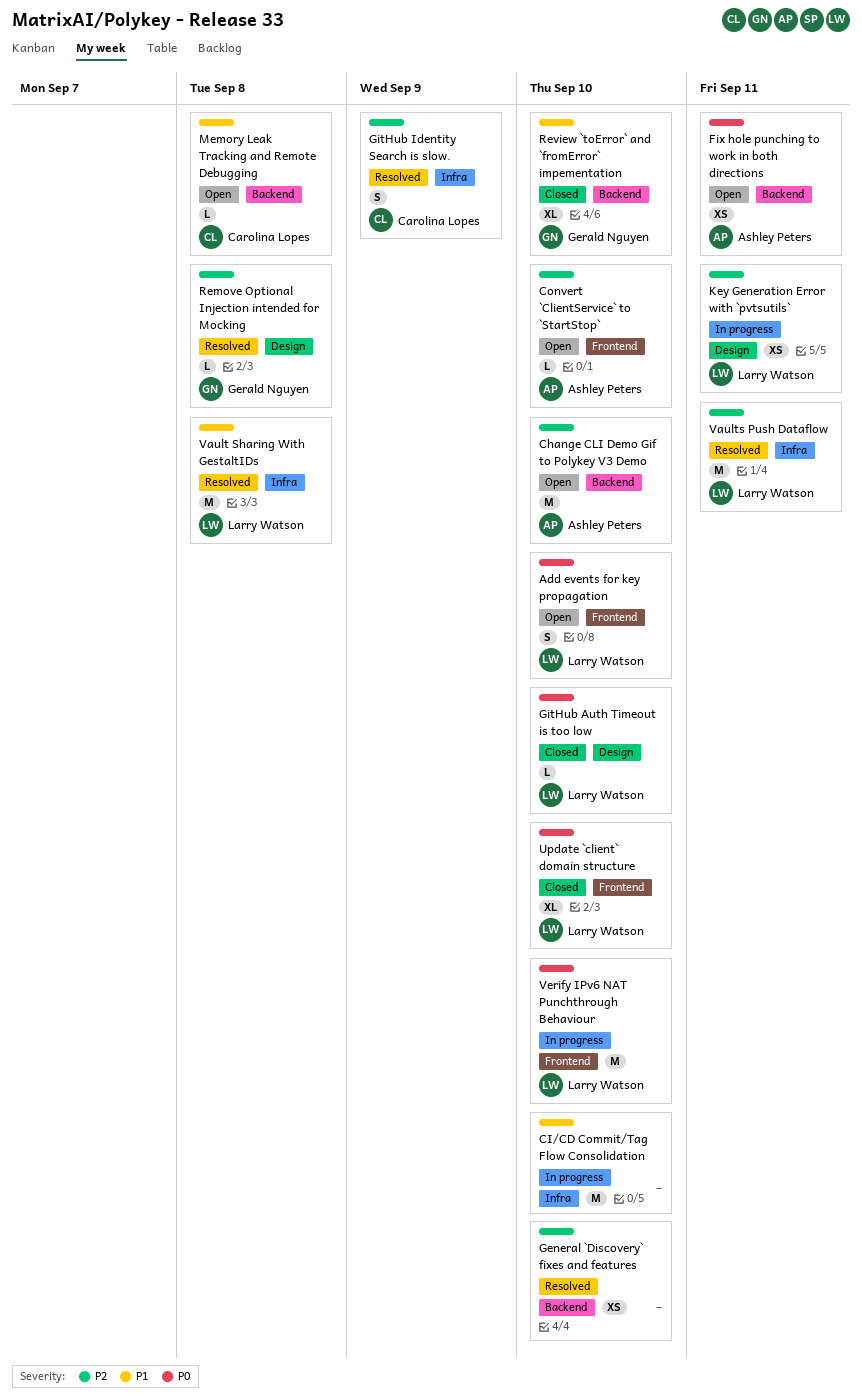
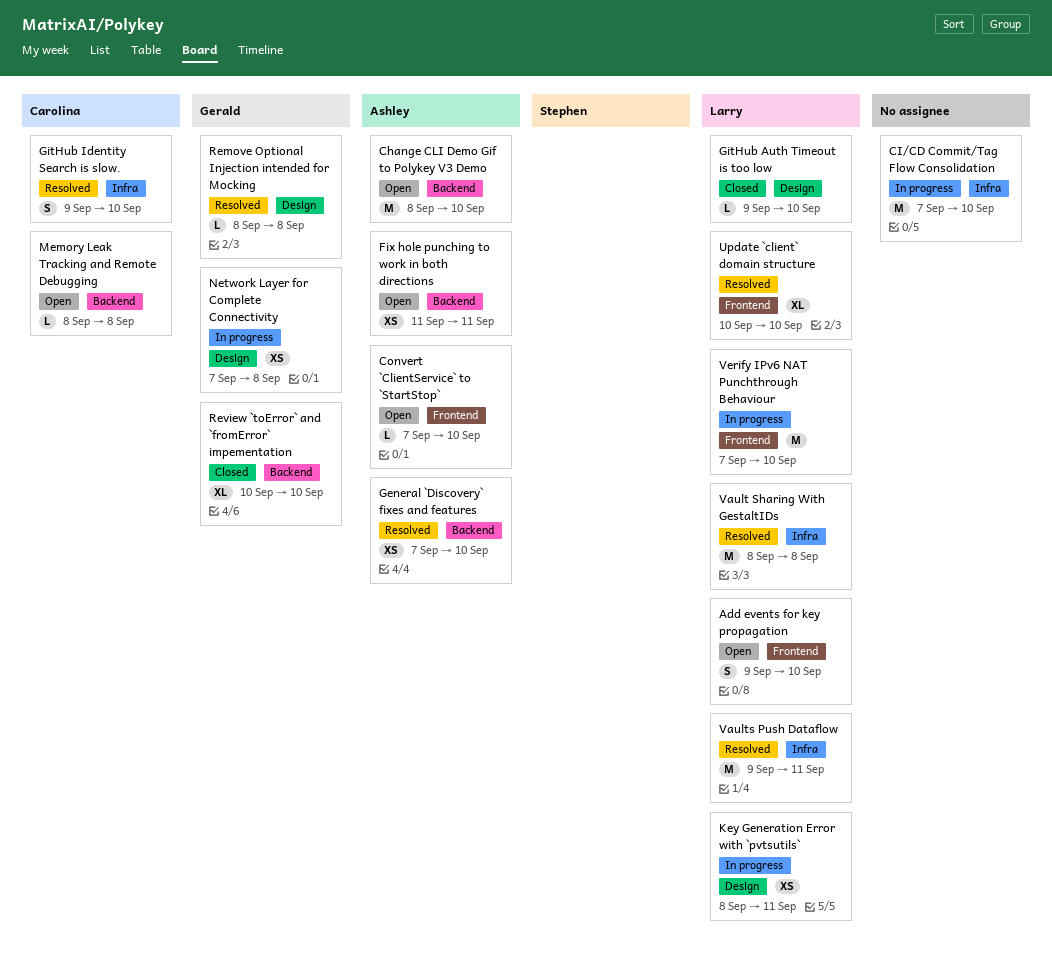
General `Discovery` fixes and features, owner: none -> Ashley Peters
GitHub Identity Search is slow., due: Sep 9 -> Sep 10
Network Layer for Complete Connectivity: none -> present
Update `client` domain structure, status: Closed -> Resolved

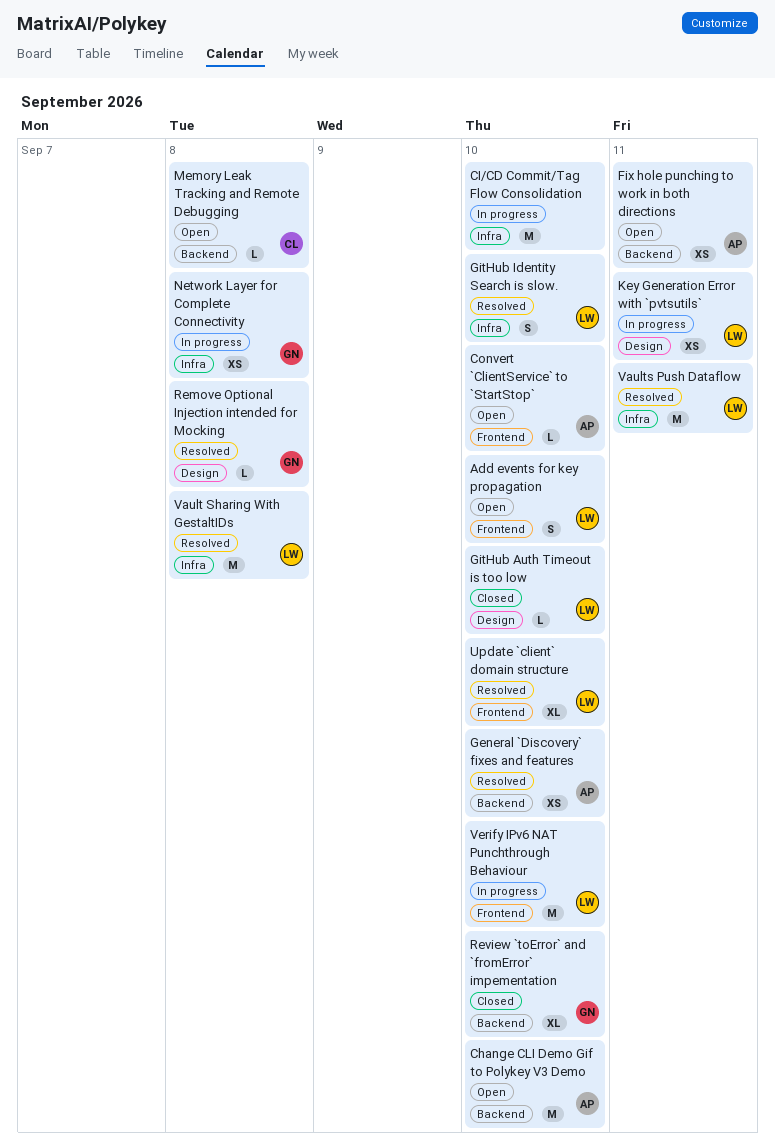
GitHub Identity Search is slow., owner: Carolina -> Larry
Network Layer for Complete Connectivity, label: Design -> Infra

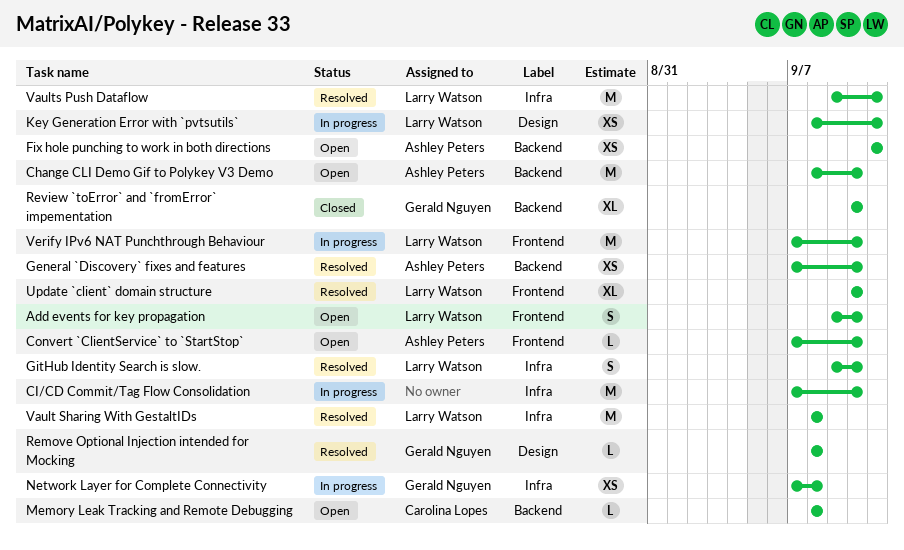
GitHub Auth Timeout is too low: present -> none

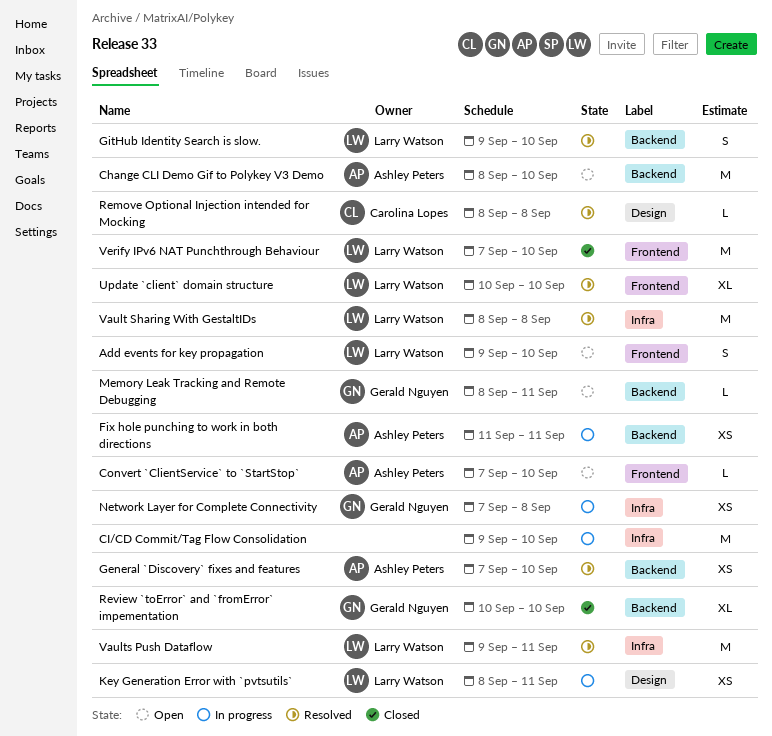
CI/CD Commit/Tag Flow Consolidation, start: Sep 7 -> Sep 9
Fix hole punching to work in both directions, status: Open -> In progress
GitHub Identity Search is slow., label: Infra -> Backend
Memory Leak Tracking and Remote Debugging, owner: Carolina Lopes -> Gerald Nguyen
Memory Leak Tracking and Remote Debugging, due: Sep 8 -> Sep 11
Remove Optional Injection intended for Mocking, owner: Gerald Nguyen -> Carolina Lopes
Verify IPv6 NAT Punchthrough Behaviour, status: In progress -> Closed

